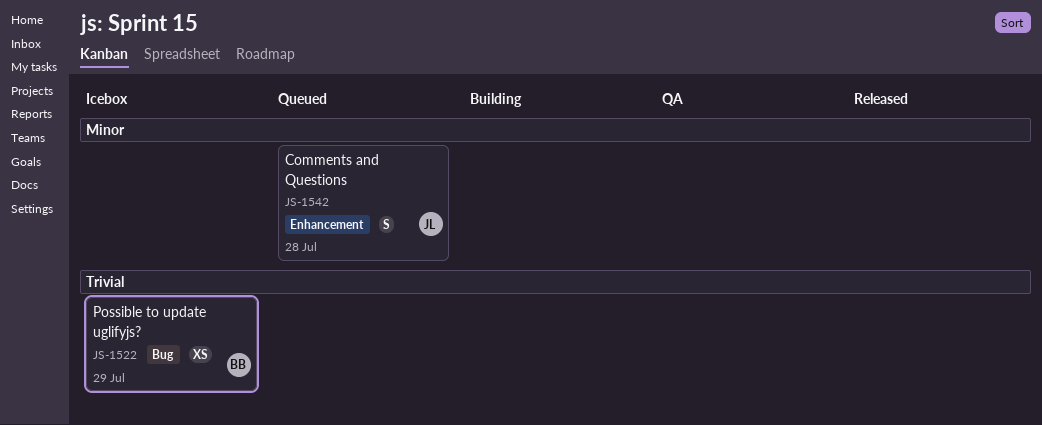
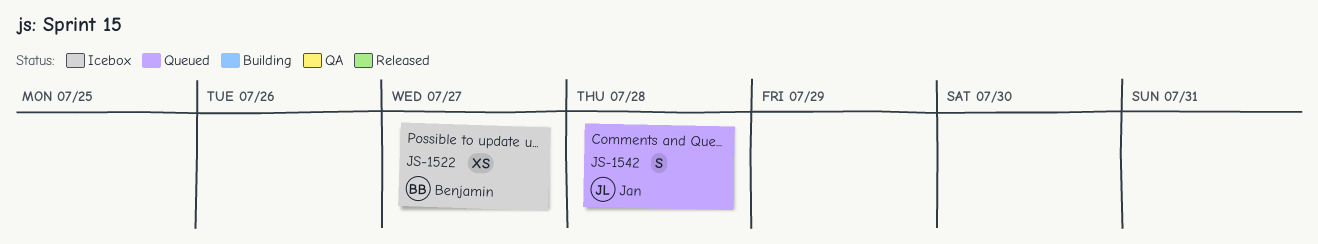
JS-1522, due: Jul 29 -> Jul 27

